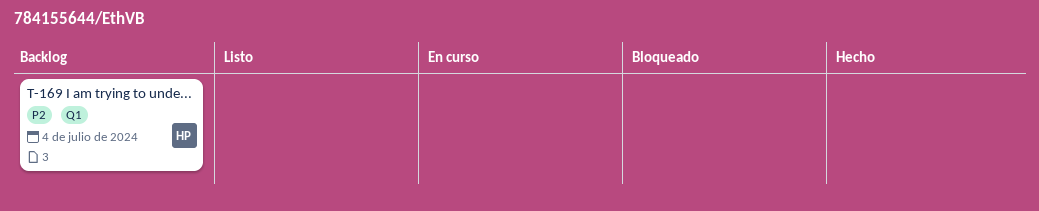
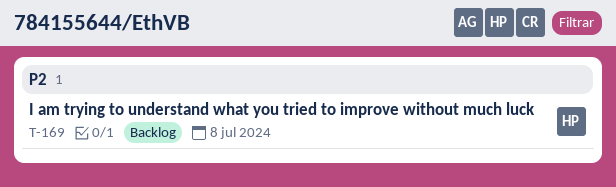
T-169, due: Jul 4 -> Jul 8

